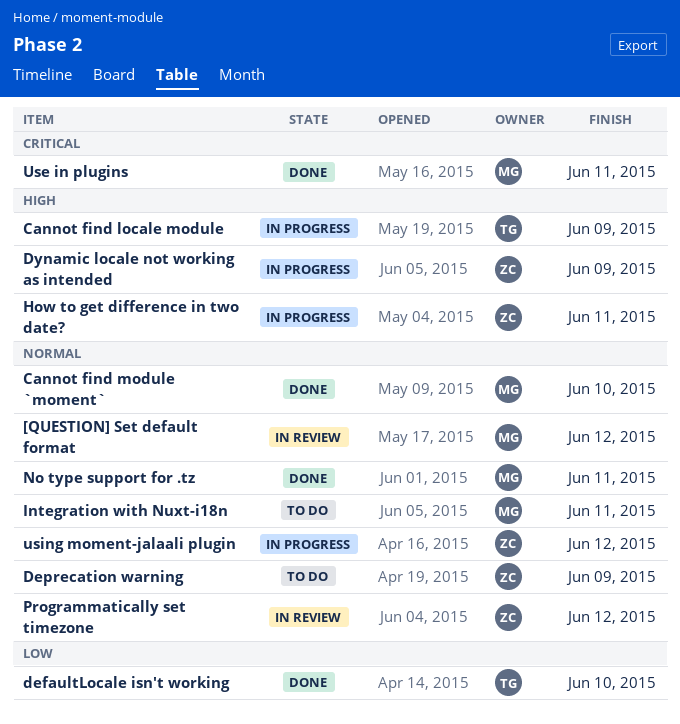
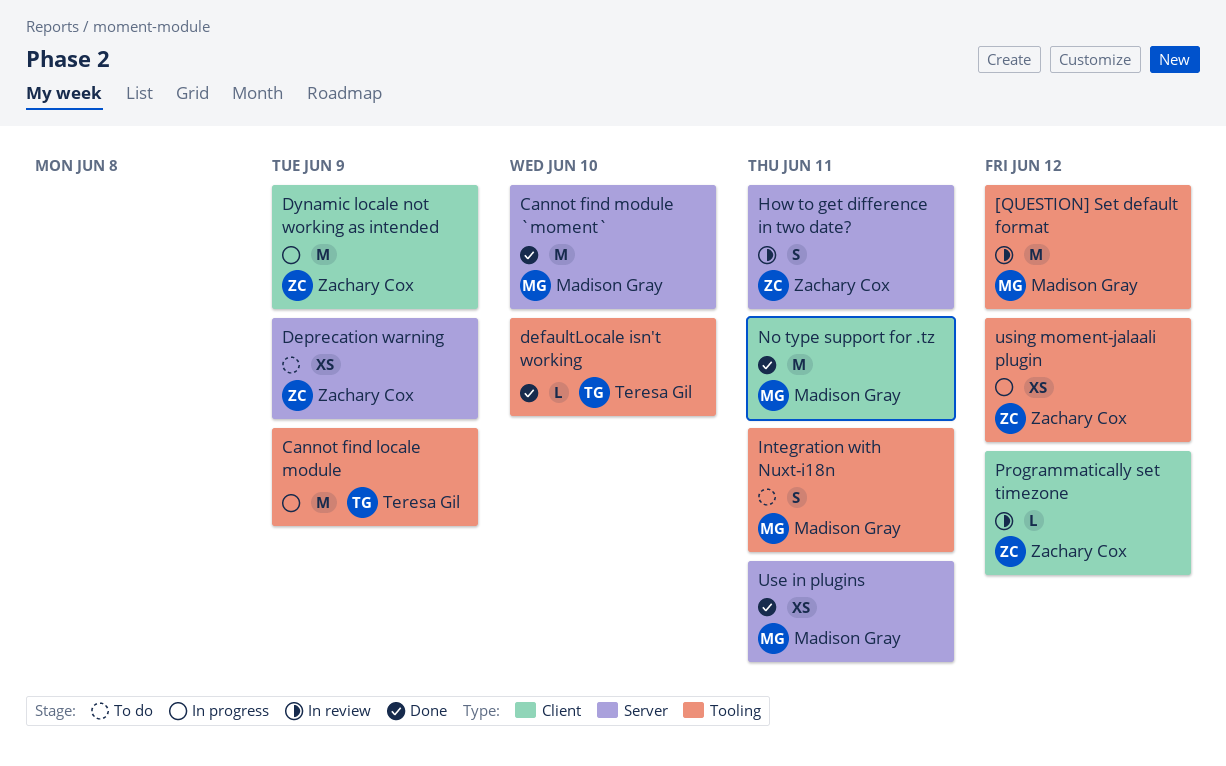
How to get difference in two date?, status: In progress -> In review

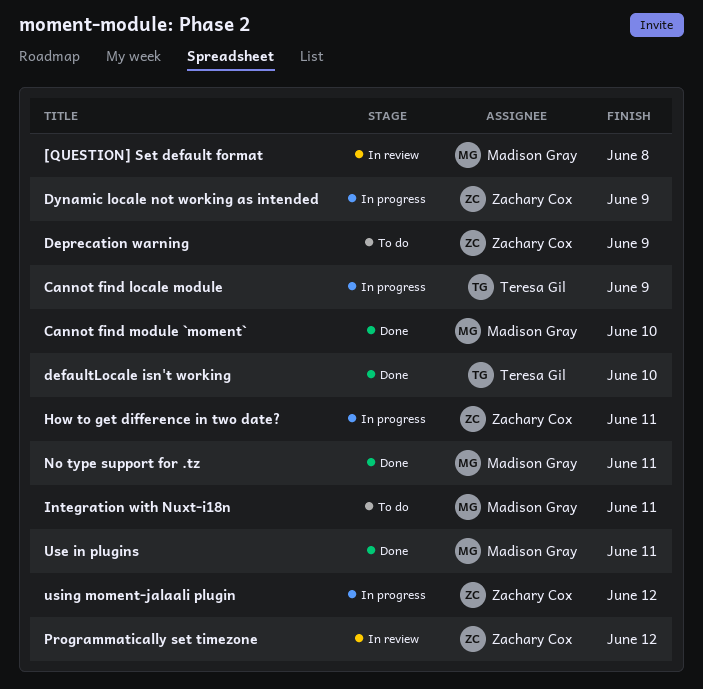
[QUESTION] Set default format, due: Jun 12 -> Jun 8
How to get difference in two date?, status: In review -> In progress

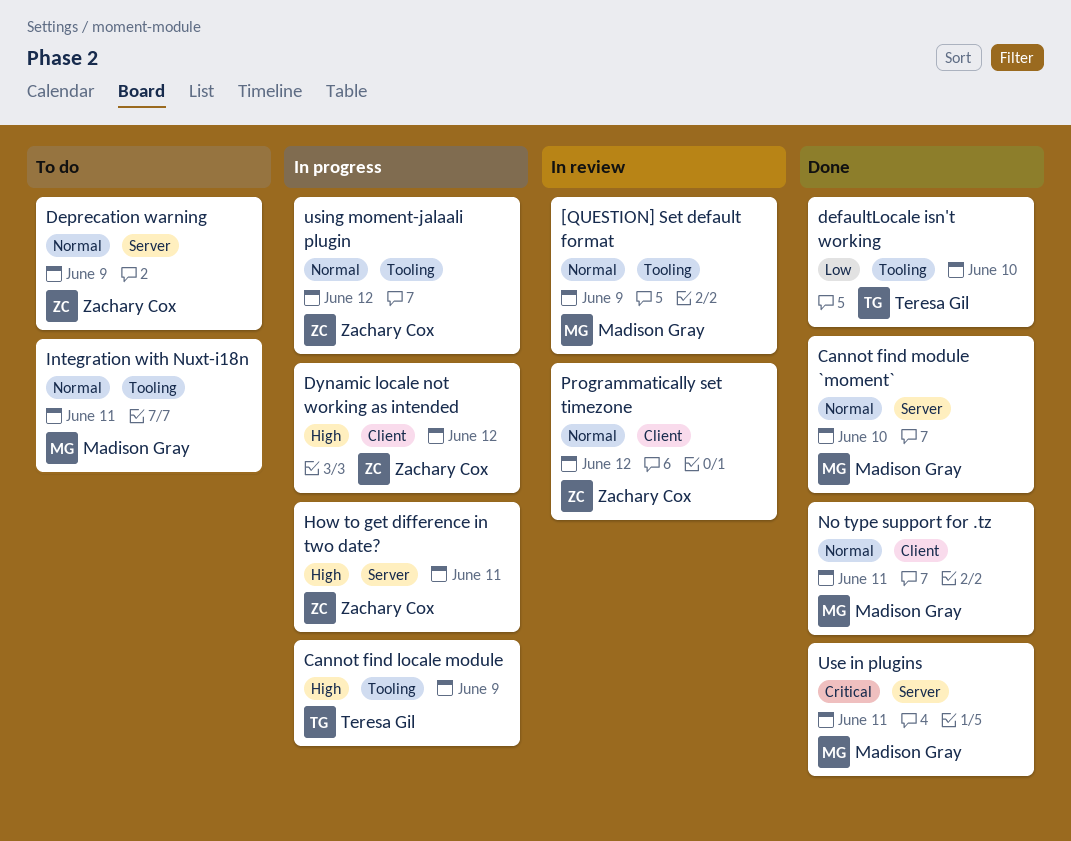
[QUESTION] Set default format, due: Jun 8 -> Jun 9
Dynamic locale not working as intended, due: Jun 9 -> Jun 12

